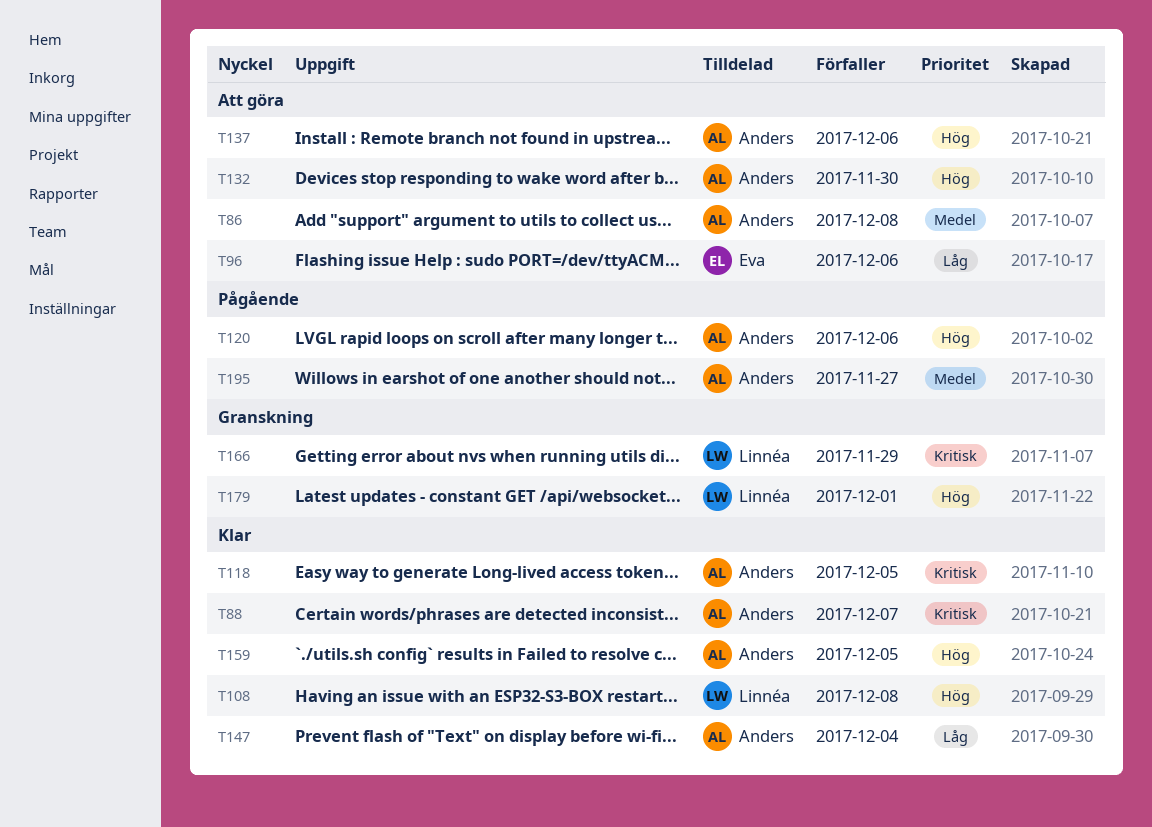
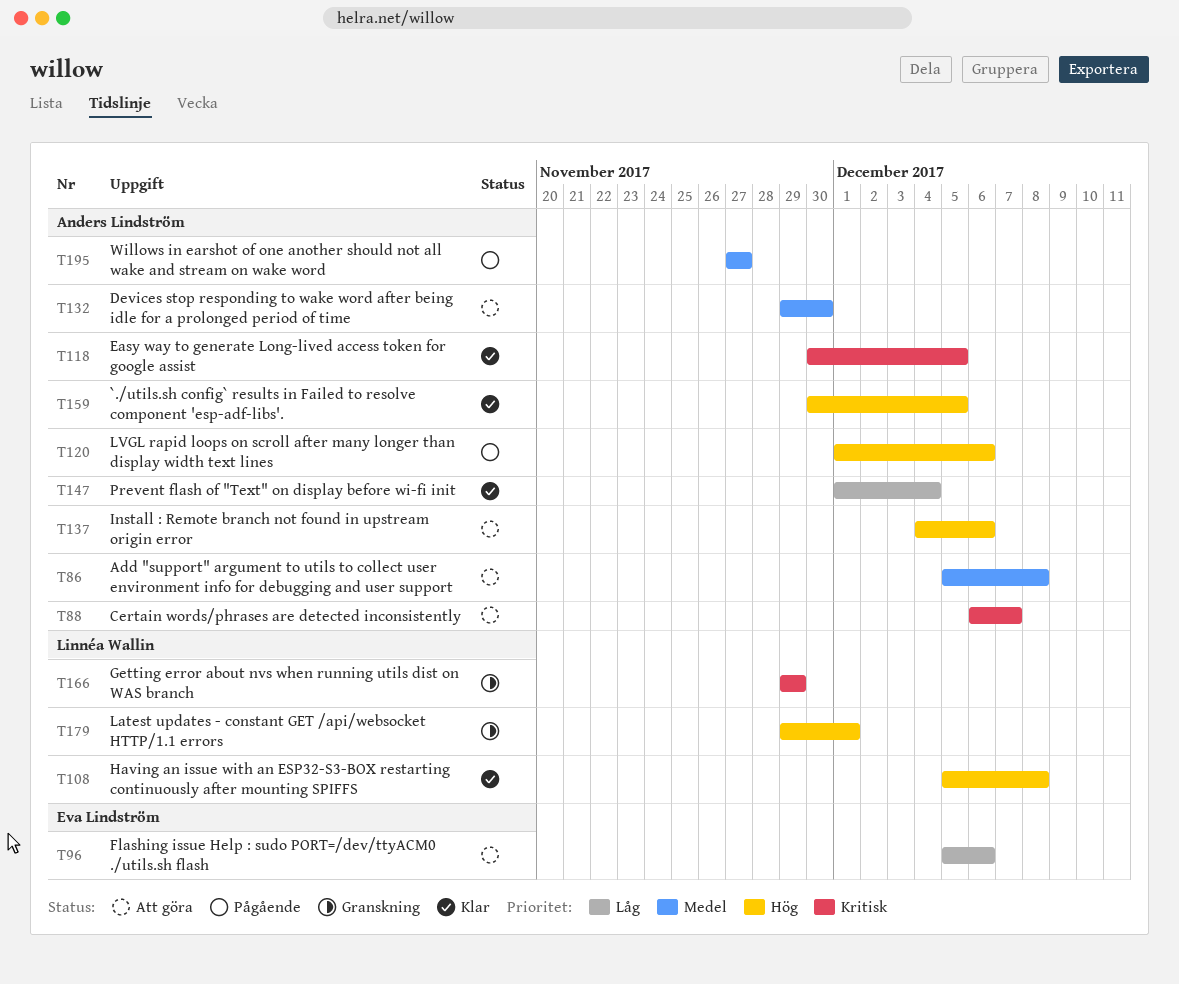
T88, status: Klar -> Att göra
T132, priority: Hög -> Medel

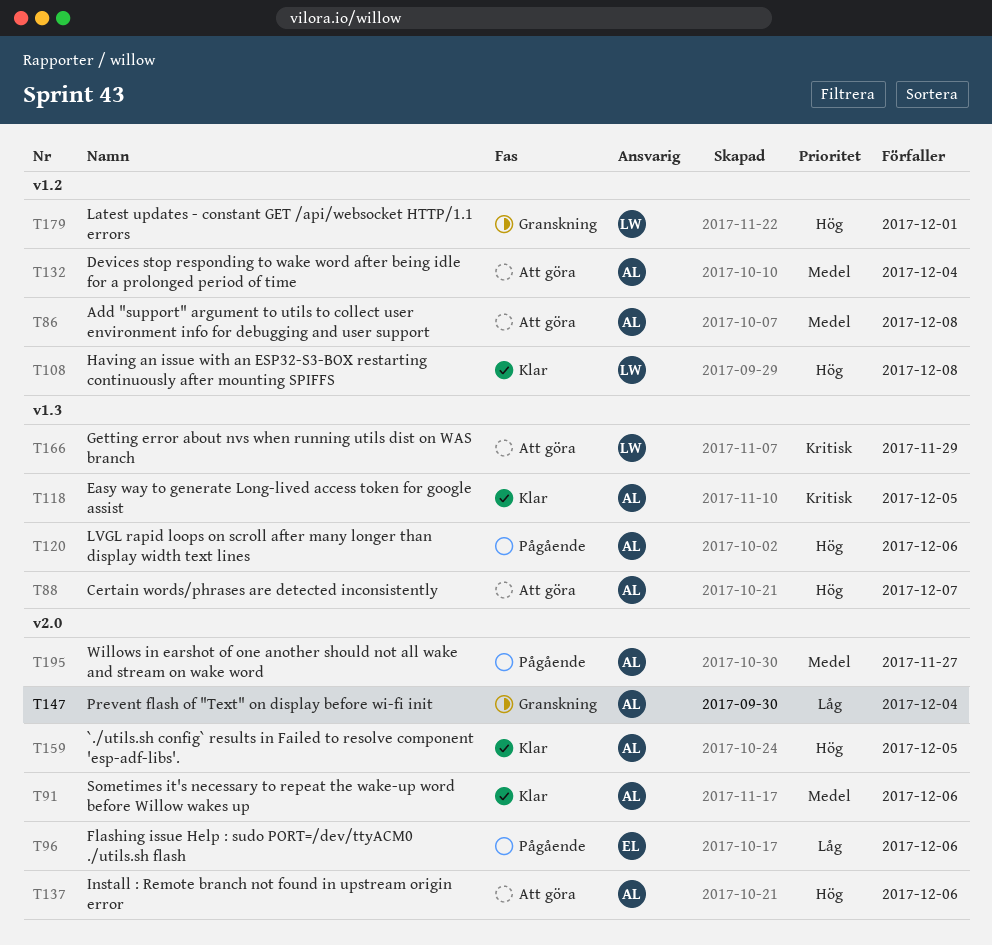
T88, priority: Kritisk -> Hög
T91: none -> present
T96, status: Att göra -> Pågående
T132, due: Nov 30 -> Dec 4
T147, status: Klar -> Granskning
T166, status: Granskning -> Att göra

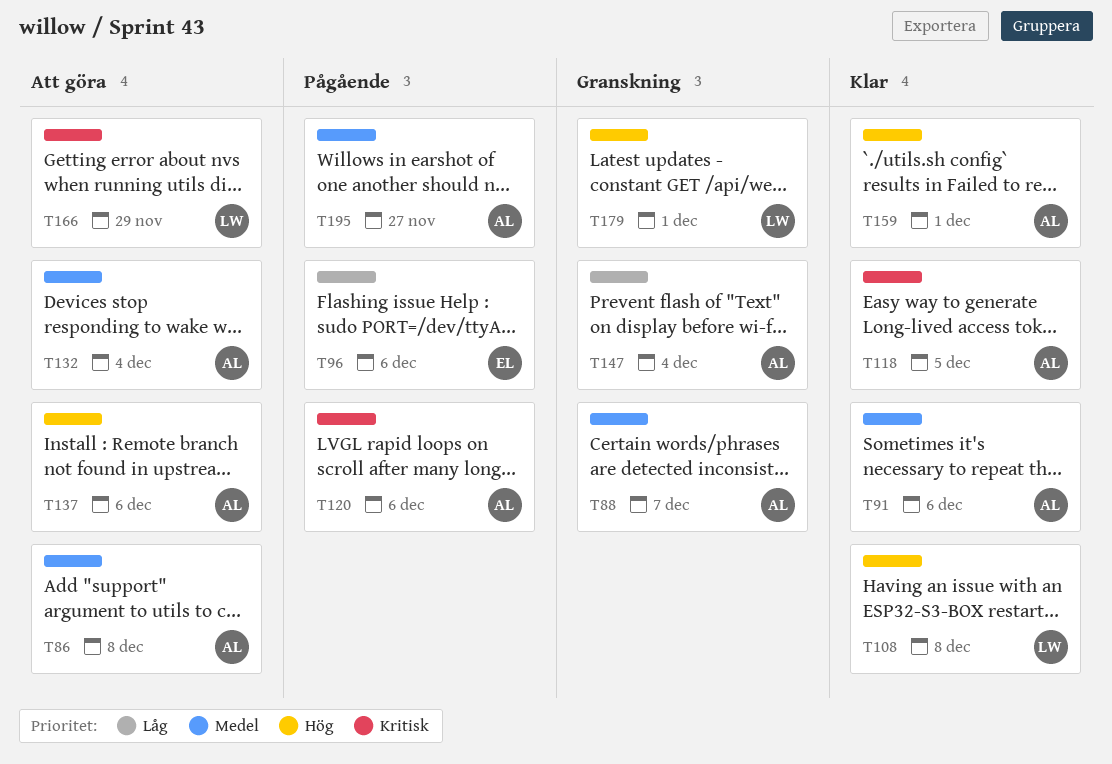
T88, status: Att göra -> Granskning
T88, priority: Hög -> Medel
T120, priority: Hög -> Kritisk
T159, due: Dec 5 -> Dec 1

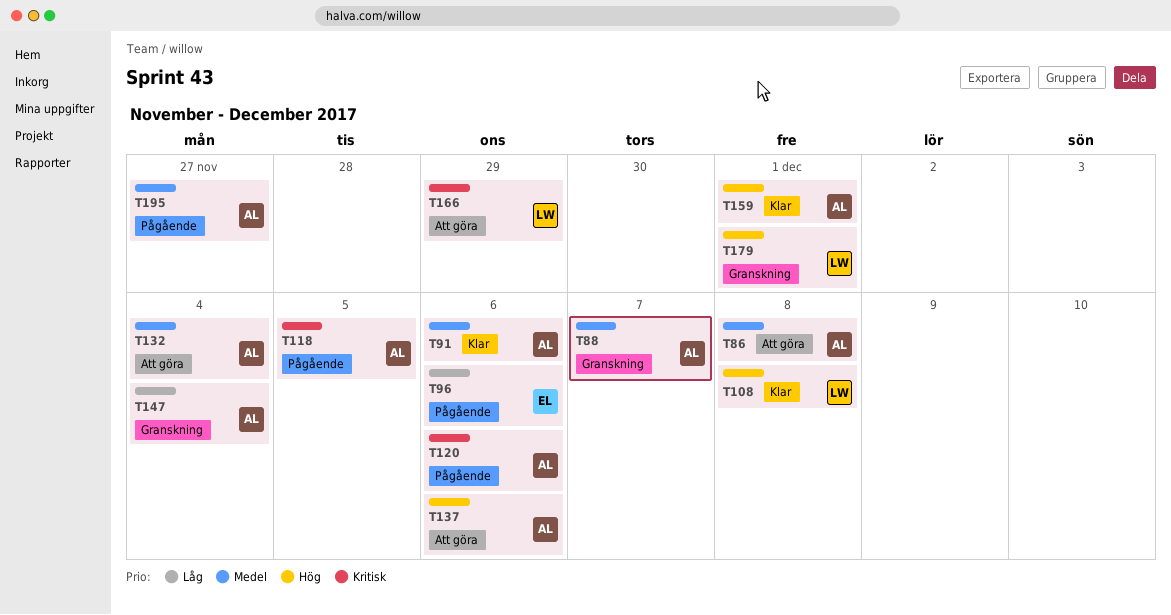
T118, status: Klar -> Pågående

